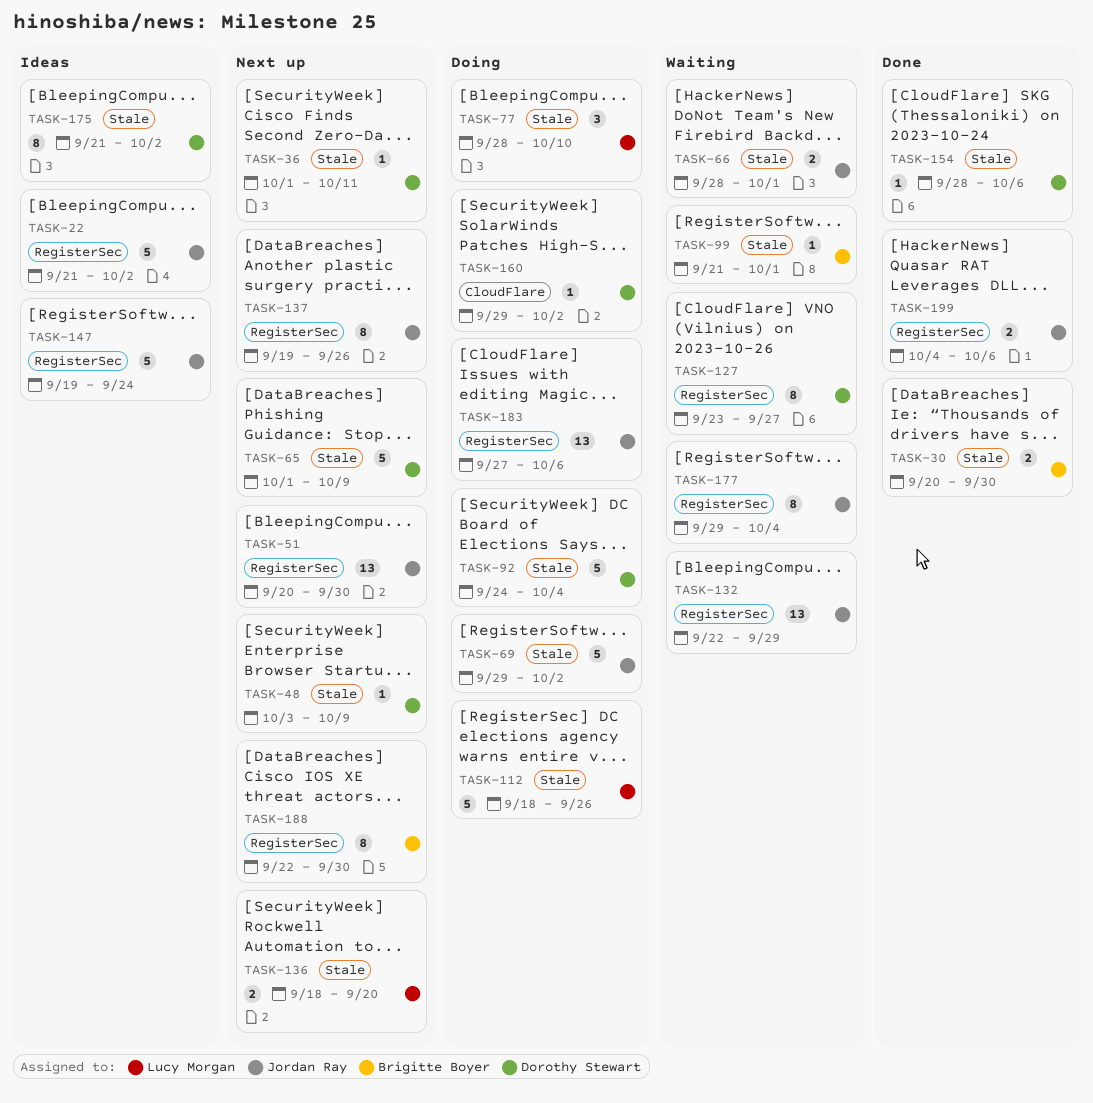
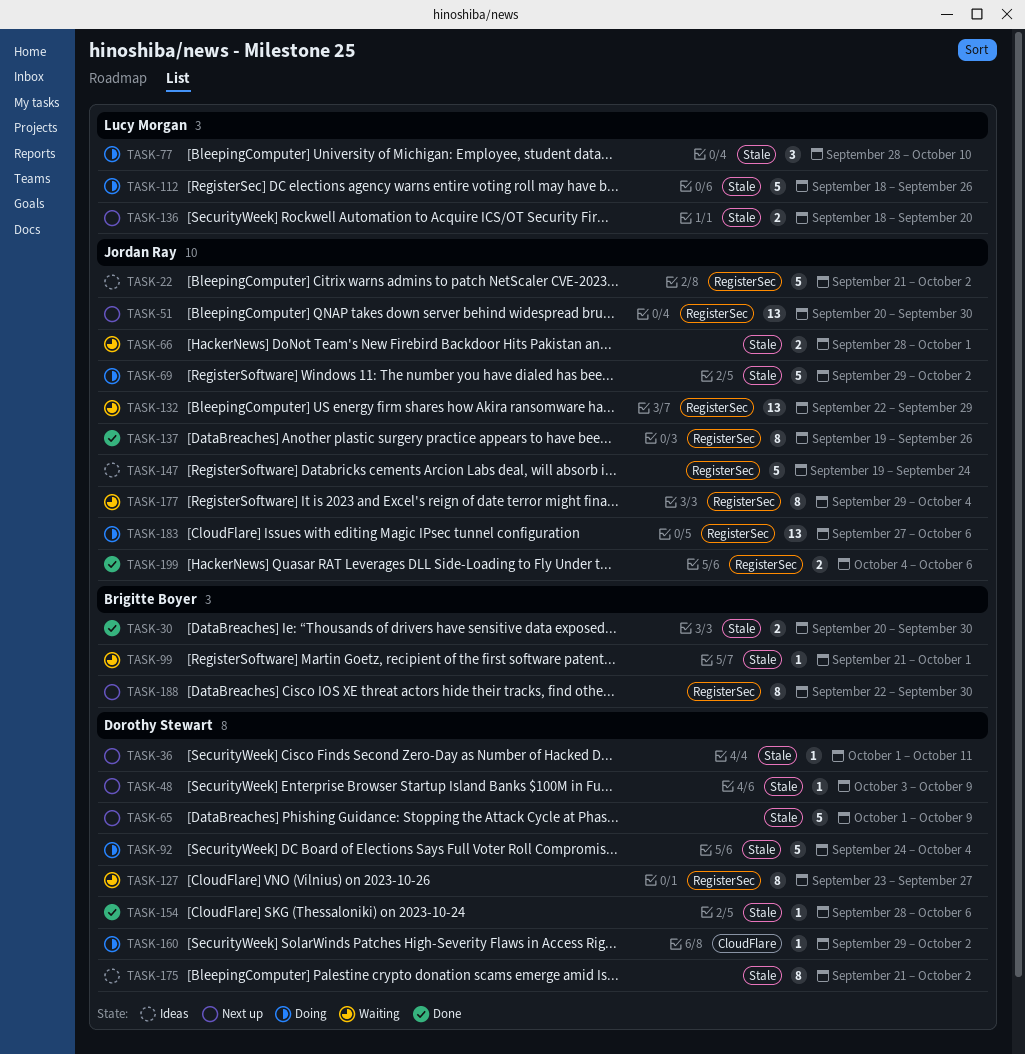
TASK-137, status: Next up -> Done

